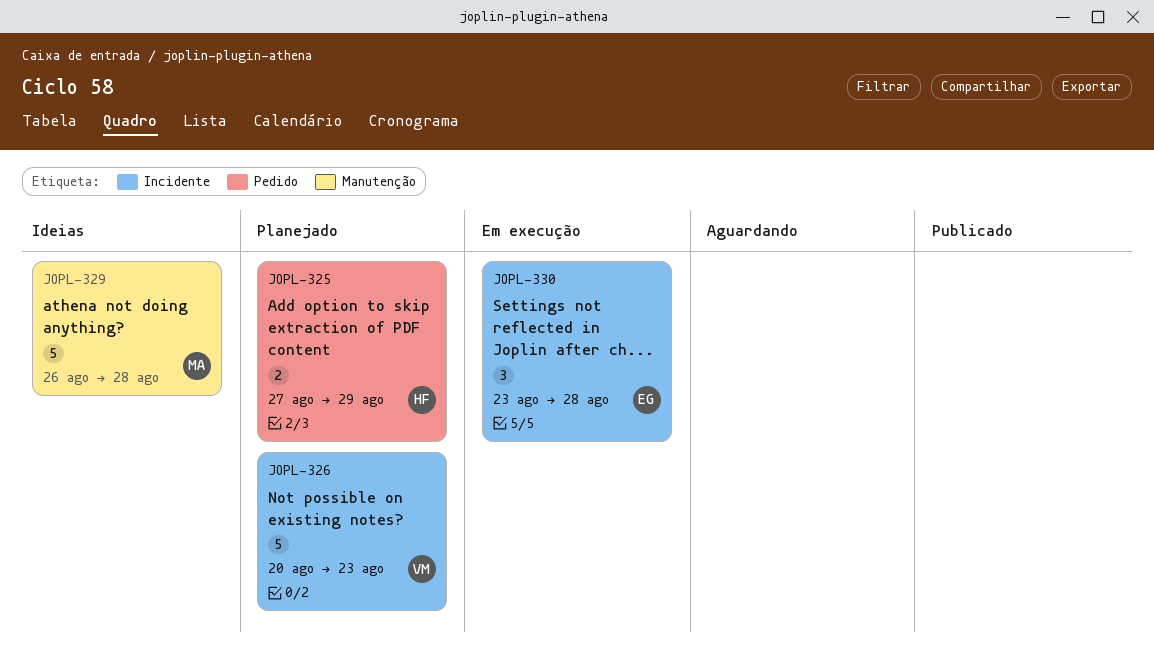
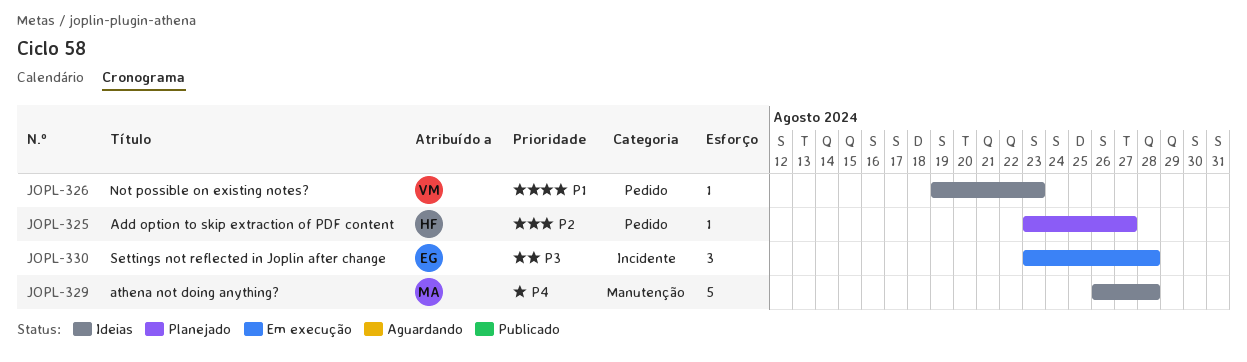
JOPL-325, estimate: 2 -> 1
JOPL-325, start: Aug 27 -> Aug 23
JOPL-325, due: Aug 29 -> Aug 27
JOPL-326, status: Planejado -> Ideias
JOPL-326, label: Incidente -> Pedido
JOPL-326, estimate: 5 -> 1
JOPL-326, start: Aug 20 -> Aug 19

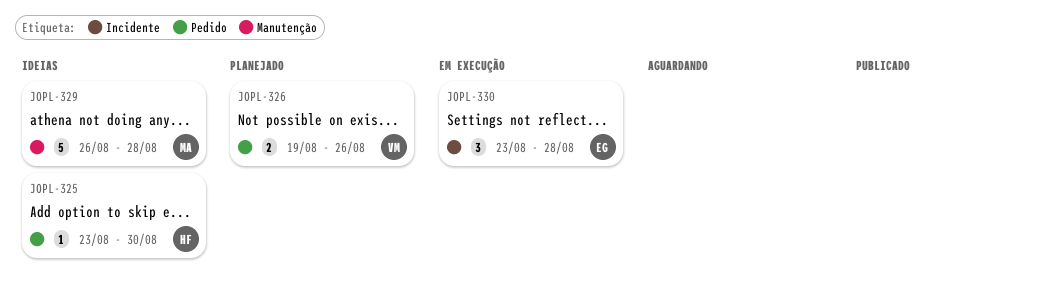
JOPL-325, status: Planejado -> Ideias
JOPL-325, due: Aug 27 -> Aug 30
JOPL-326, status: Ideias -> Planejado
JOPL-326, estimate: 1 -> 2
JOPL-326, due: Aug 23 -> Aug 26

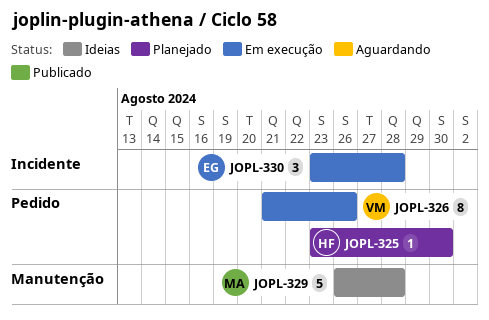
JOPL-325, status: Ideias -> Planejado
JOPL-326, status: Planejado -> Em execução
JOPL-326, estimate: 2 -> 8
JOPL-326, start: Aug 19 -> Aug 21

